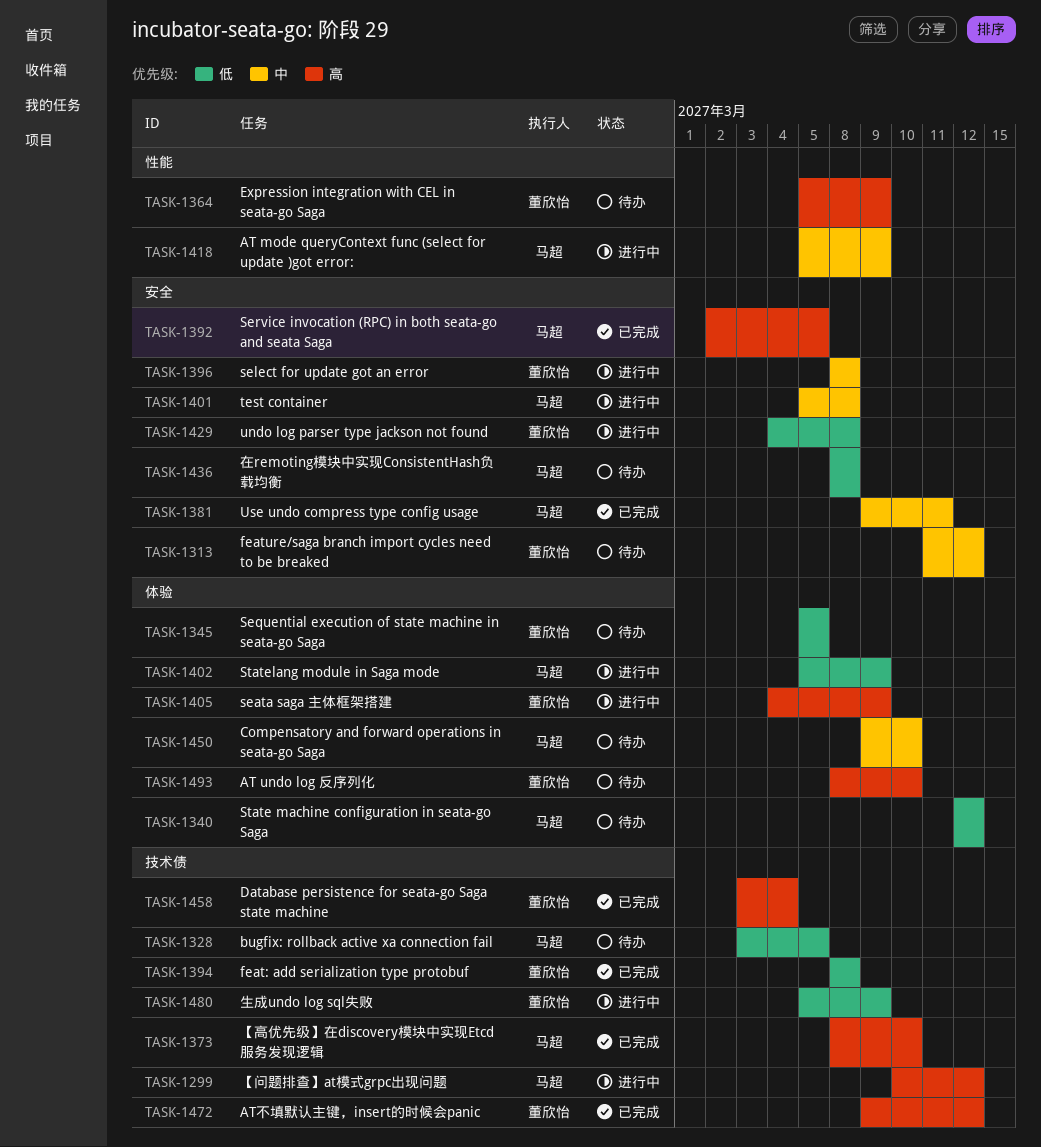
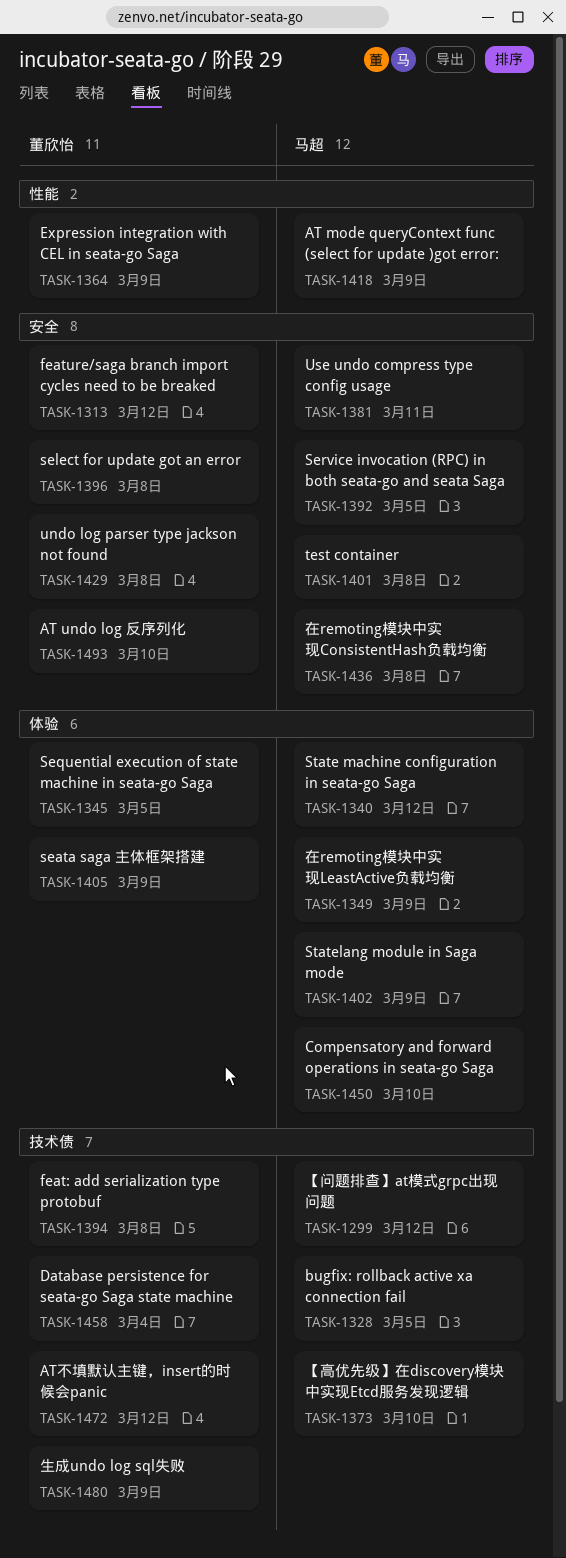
TASK-1349: none -> present
TASK-1493, label: 体验 -> 安全

